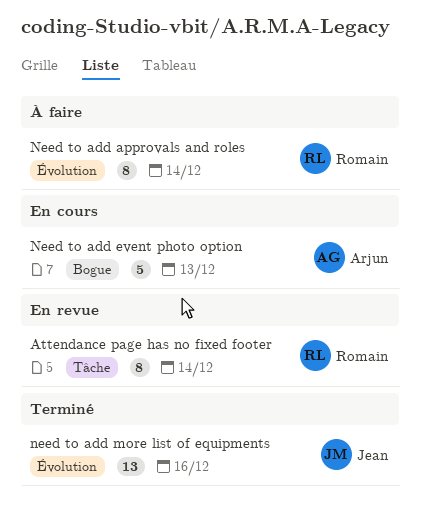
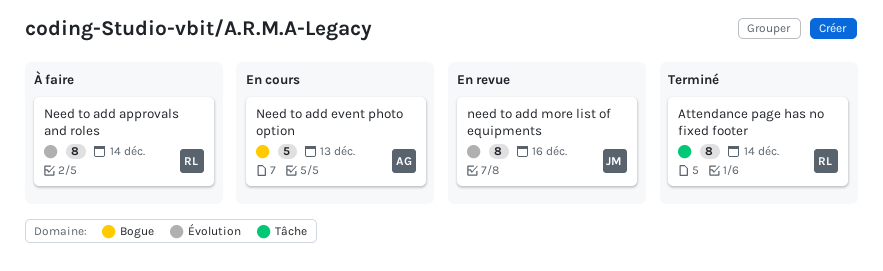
Attendance page has no fixed footer, status: En revue -> Terminé
need to add more list of equipments, status: Terminé -> En revue
need to add more list of equipments, estimate: 13 -> 8

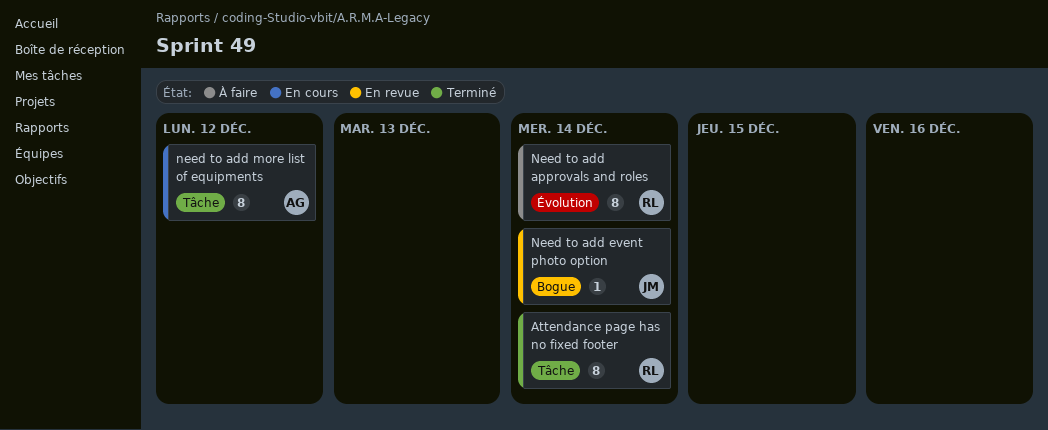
Need to add event photo option, status: En cours -> En revue
Need to add event photo option, owner: AG -> JM
Need to add event photo option, estimate: 5 -> 1
Need to add event photo option, due: Dec 13 -> Dec 14
need to add more list of equipments, status: En revue -> En cours
need to add more list of equipments, owner: JM -> AG
need to add more list of equipments, label: Évolution -> Tâche
need to add more list of equipments, due: Dec 16 -> Dec 12

